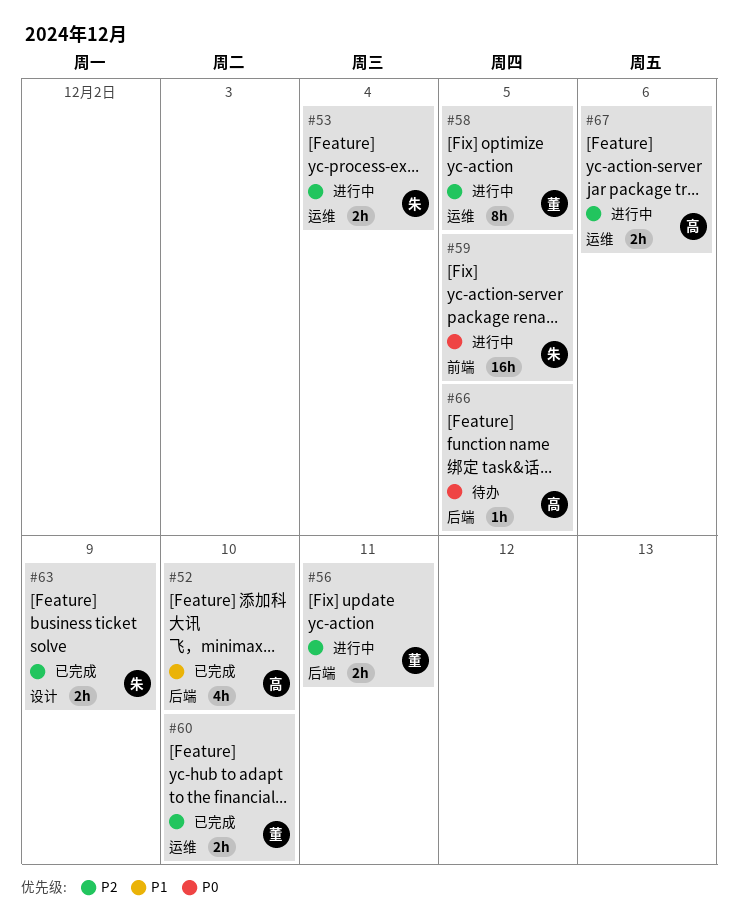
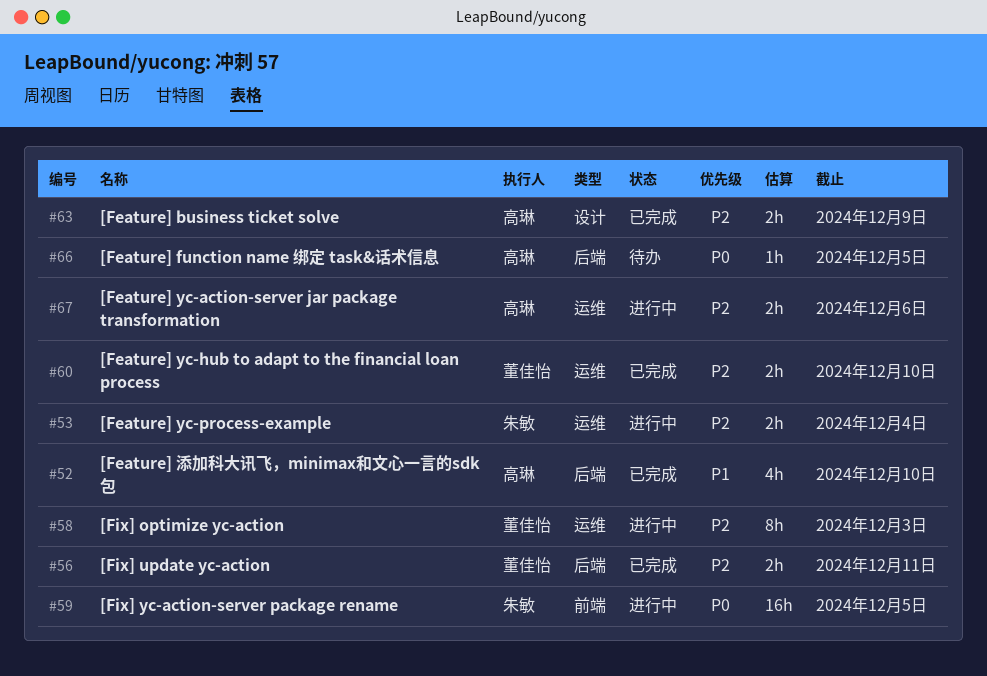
#56, status: 进行中 -> 已完成
#58, due: Dec 5 -> Dec 3
#63, owner: 朱敏 -> 高琳

